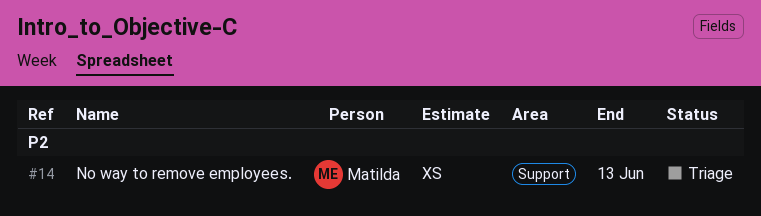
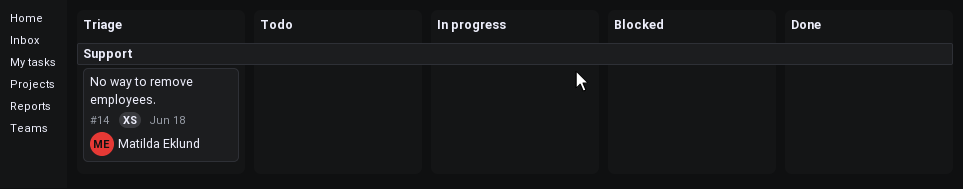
#14, due: Jun 13 -> Jun 18

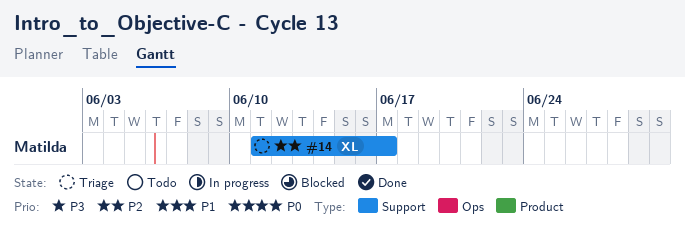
#14, estimate: XS -> XL
#14, due: Jun 18 -> Jun 17

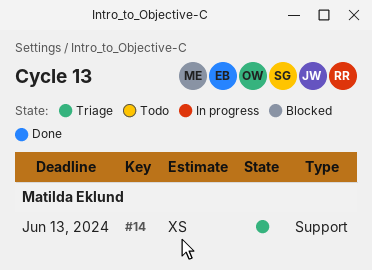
#14, estimate: XL -> XS
#14, due: Jun 17 -> Jun 13

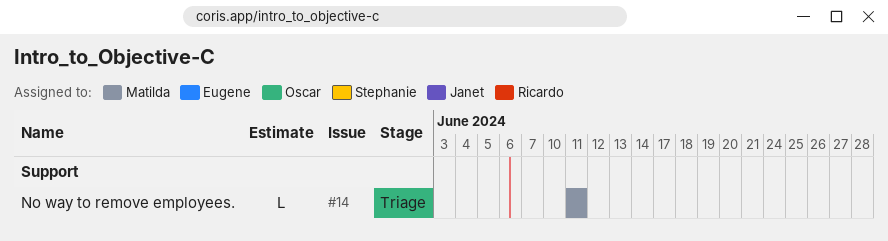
#14, estimate: XS -> L
#14, due: Jun 13 -> Jun 11

